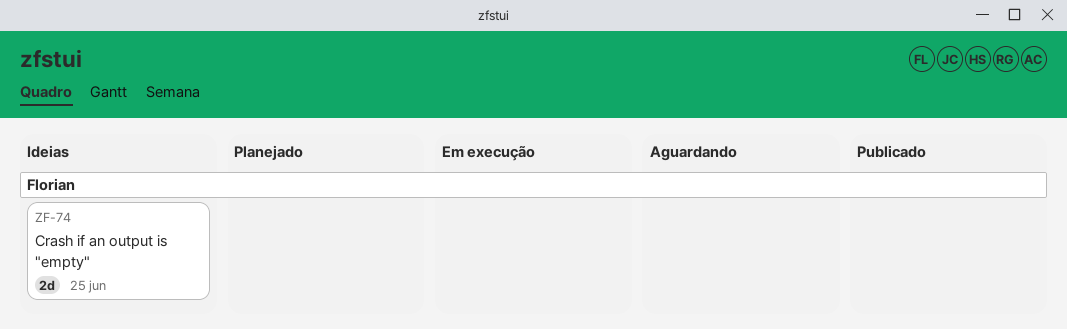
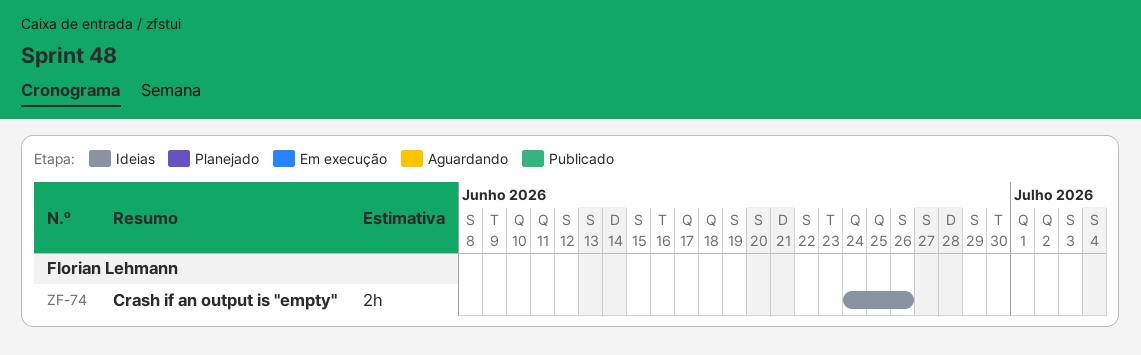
ZF-74, estimate: 2d -> 2h
ZF-74, due: Jun 25 -> Jun 26

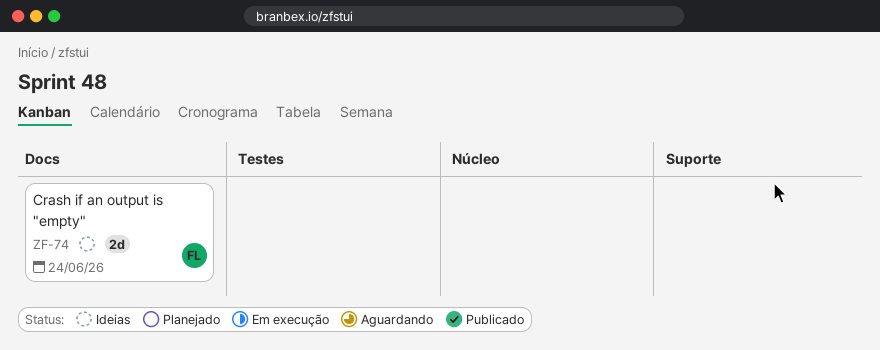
ZF-74, estimate: 2h -> 2d
ZF-74, due: Jun 26 -> Jun 24

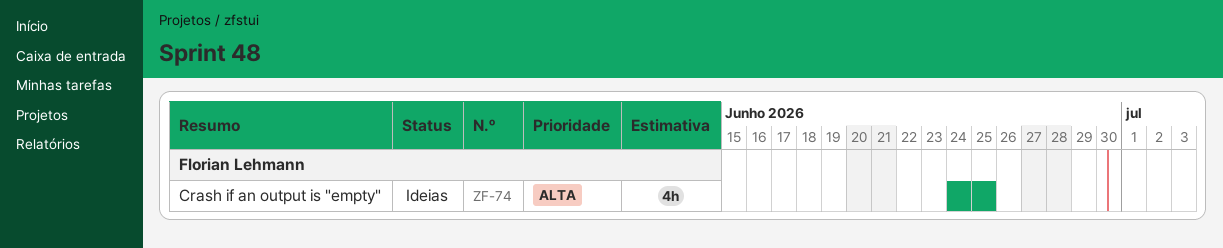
ZF-74, estimate: 2d -> 4h
ZF-74, due: Jun 24 -> Jun 25

